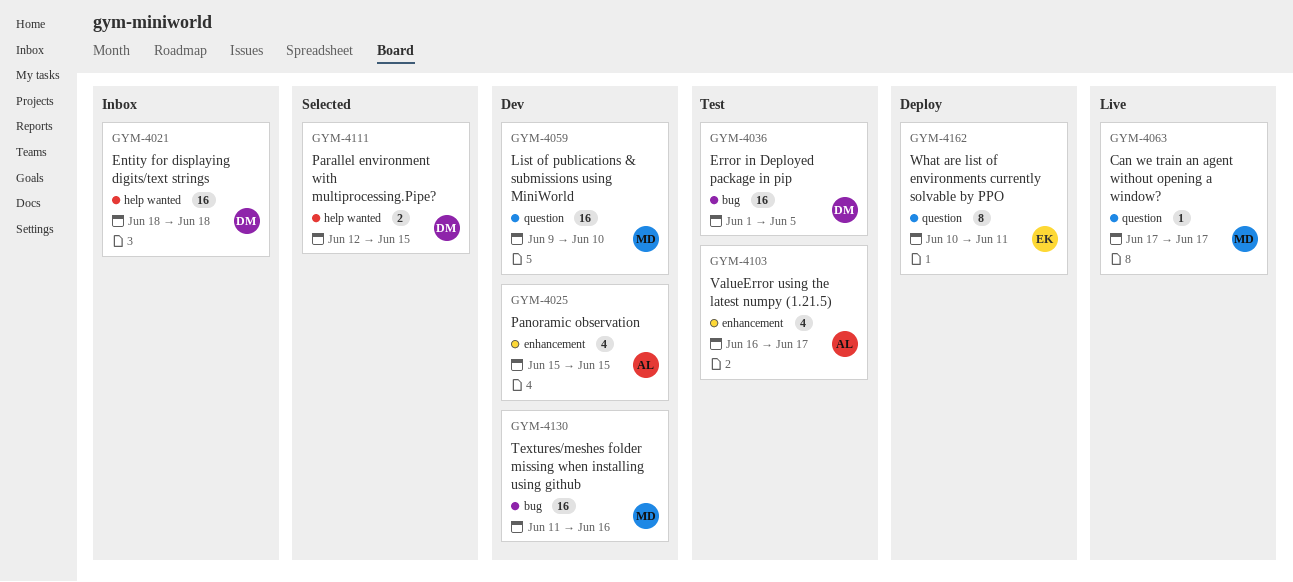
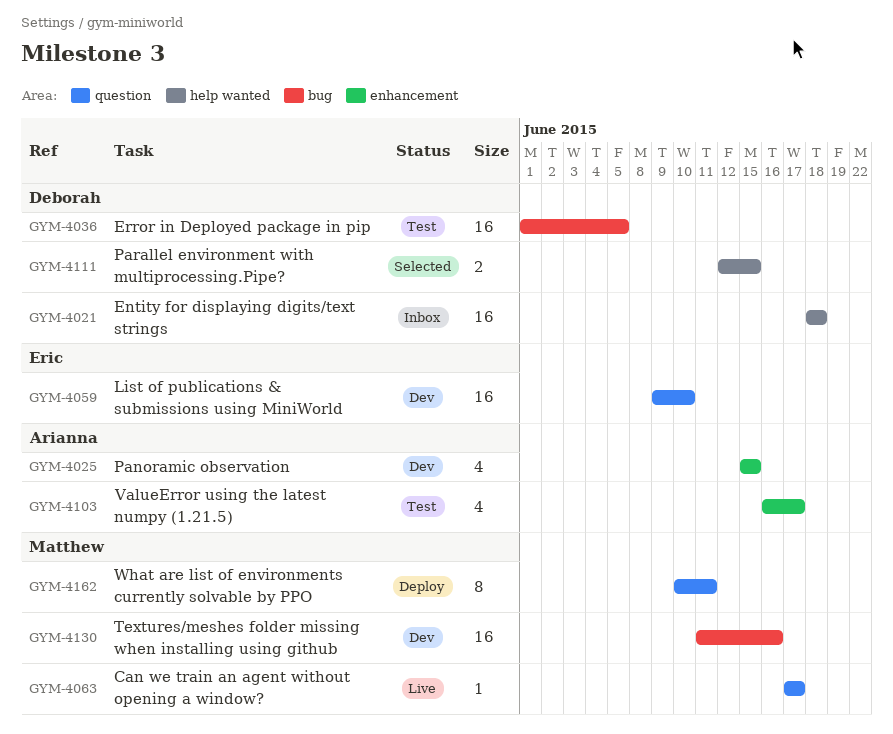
GYM-4059, owner: Matthew -> Eric
GYM-4162, owner: Eric -> Matthew

